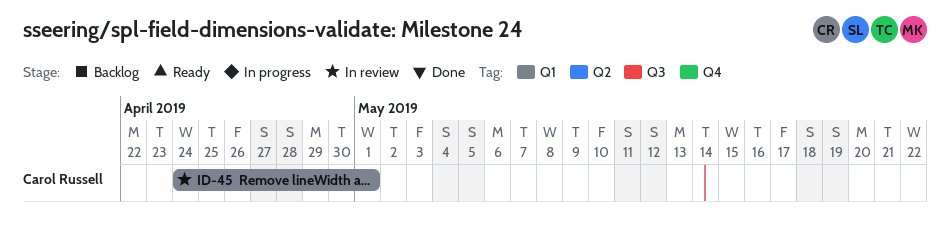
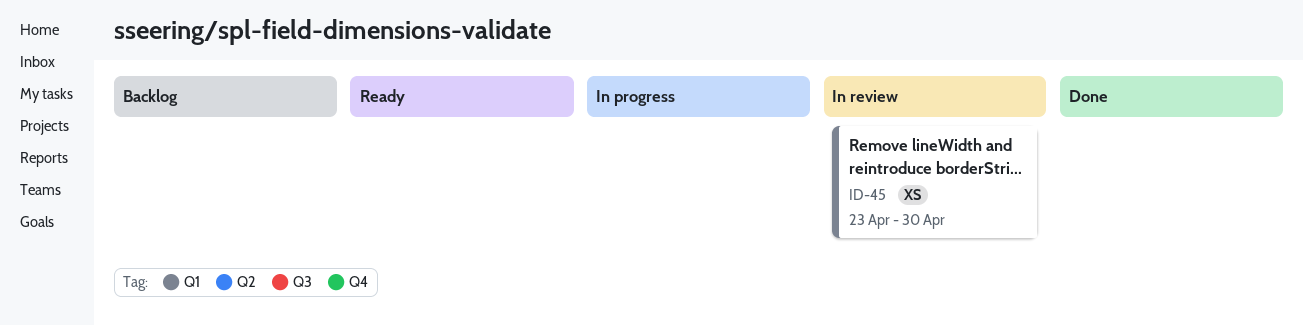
ID-45, start: Apr 24 -> Apr 23
ID-45, due: May 1 -> Apr 30

